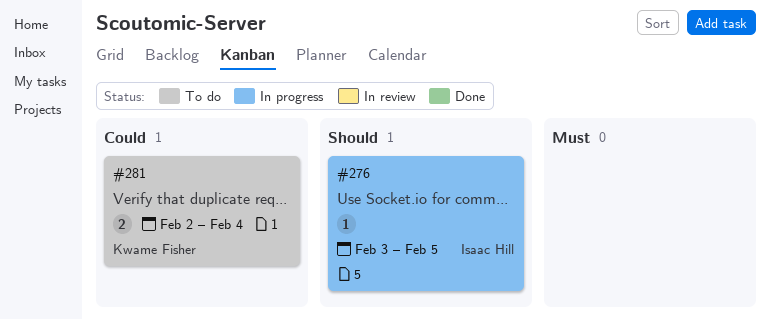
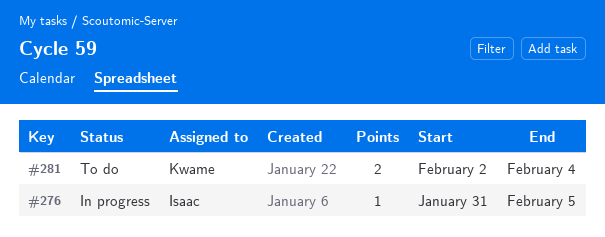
#276, start: Feb 3 -> Jan 31

